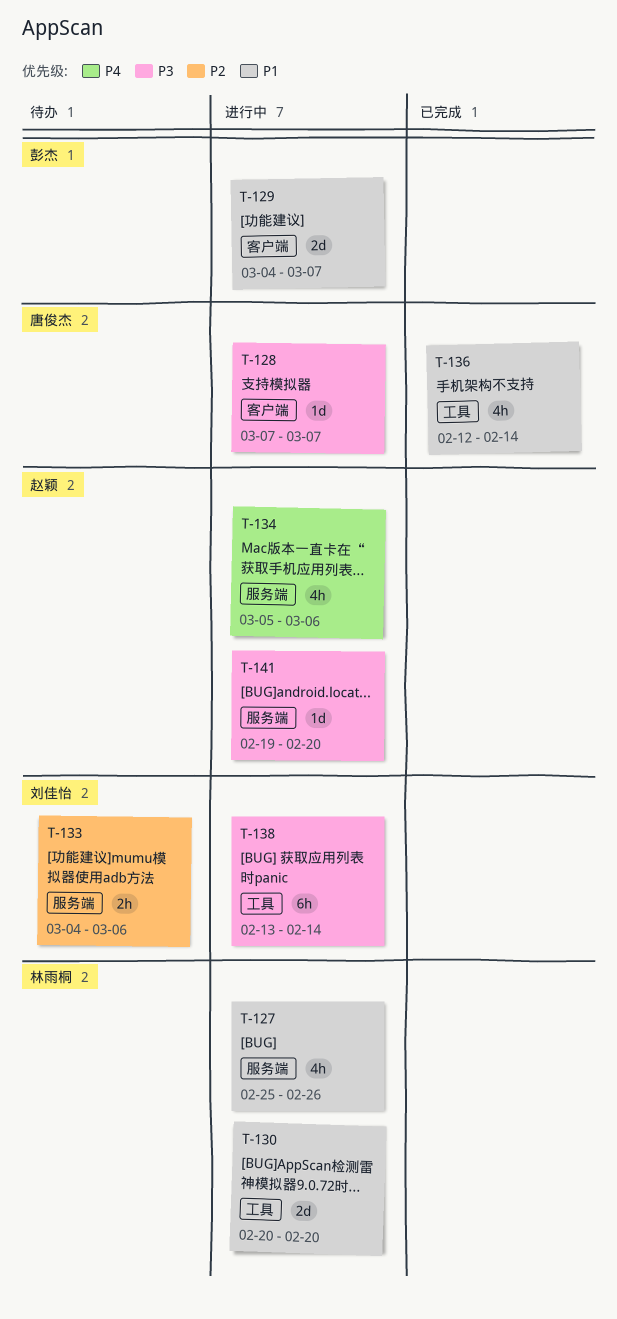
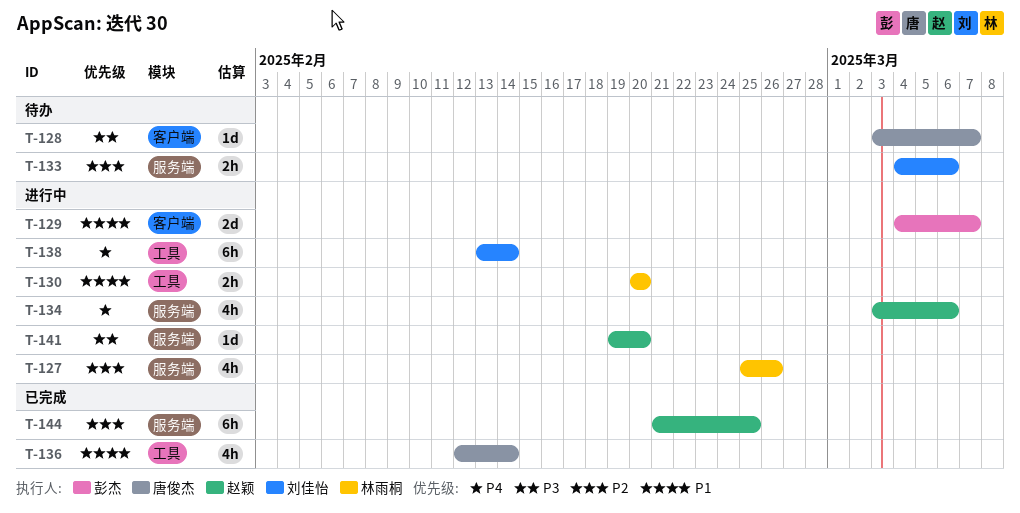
T-127, priority: P1 -> P2
T-128, status: 进行中 -> 待办
T-128, start: Mar 7 -> Mar 3
T-130, estimate: 2d -> 2h
T-134, start: Mar 5 -> Mar 3
T-138, priority: P3 -> P4
T-144: none -> present

